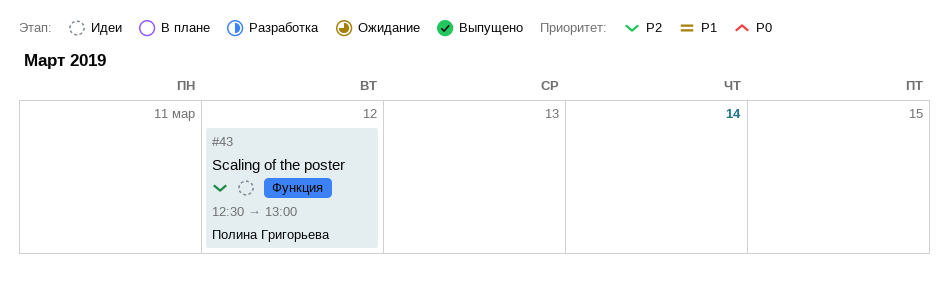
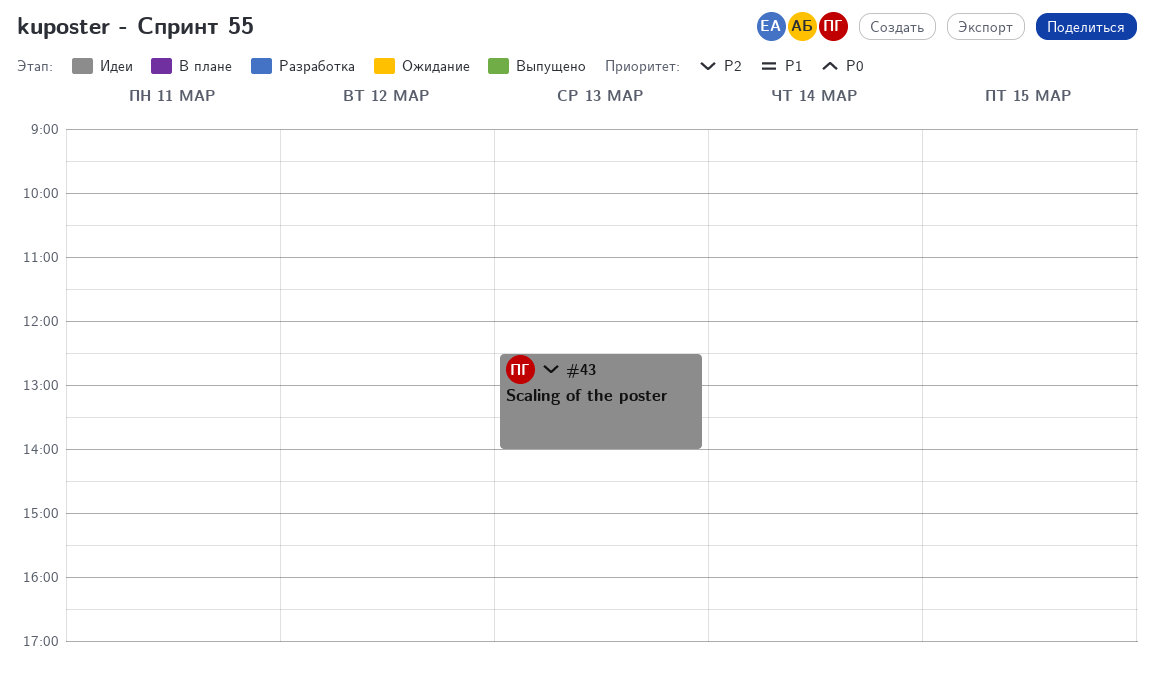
#43, day: Mar 12 -> Mar 13
#43, ends: 13:00 -> 14:00

